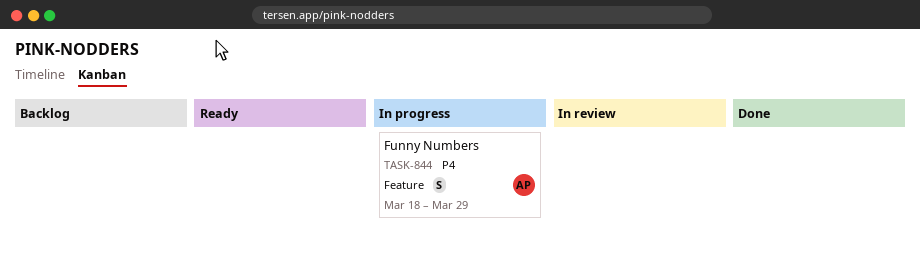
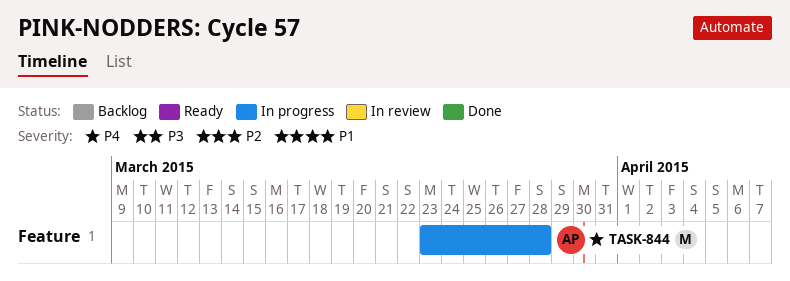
TASK-844, estimate: S -> M
TASK-844, start: Mar 18 -> Mar 23
TASK-844, due: Mar 29 -> Mar 28

